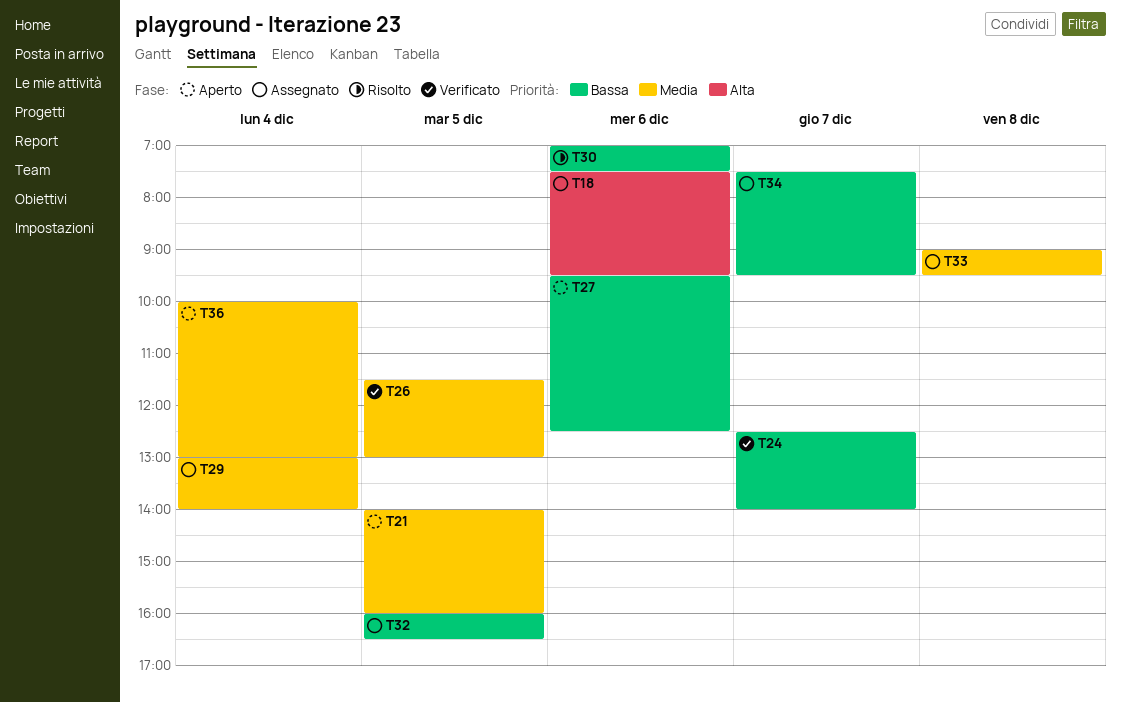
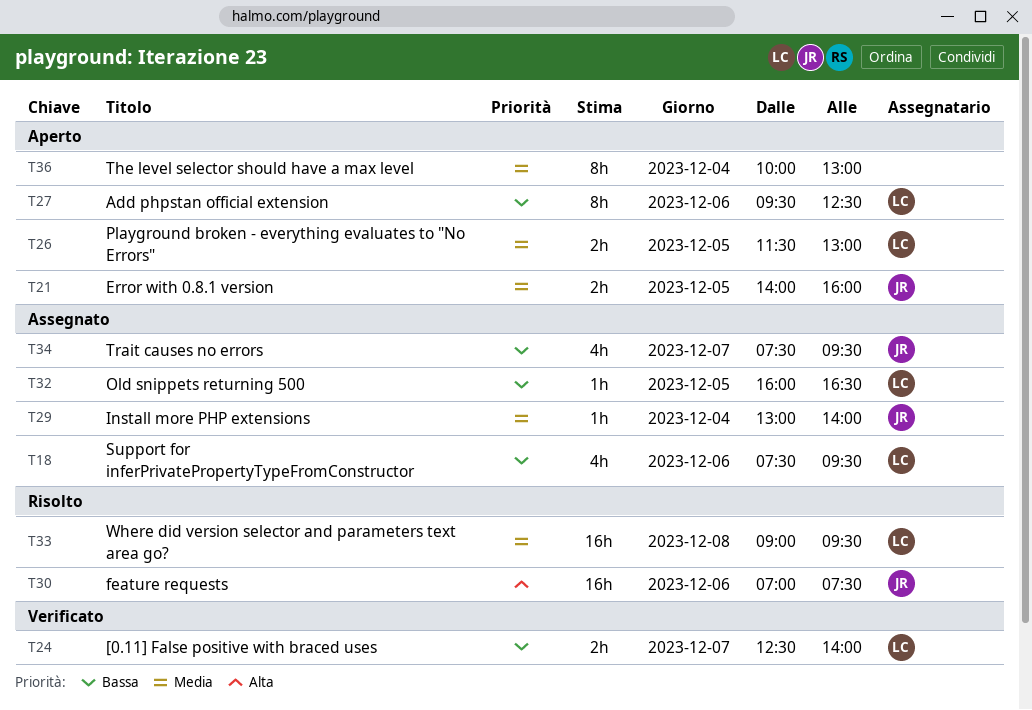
T18, priority: Alta -> Bassa
T26, status: Verificato -> Aperto
T30, priority: Bassa -> Alta
T33, status: Assegnato -> Risolto

